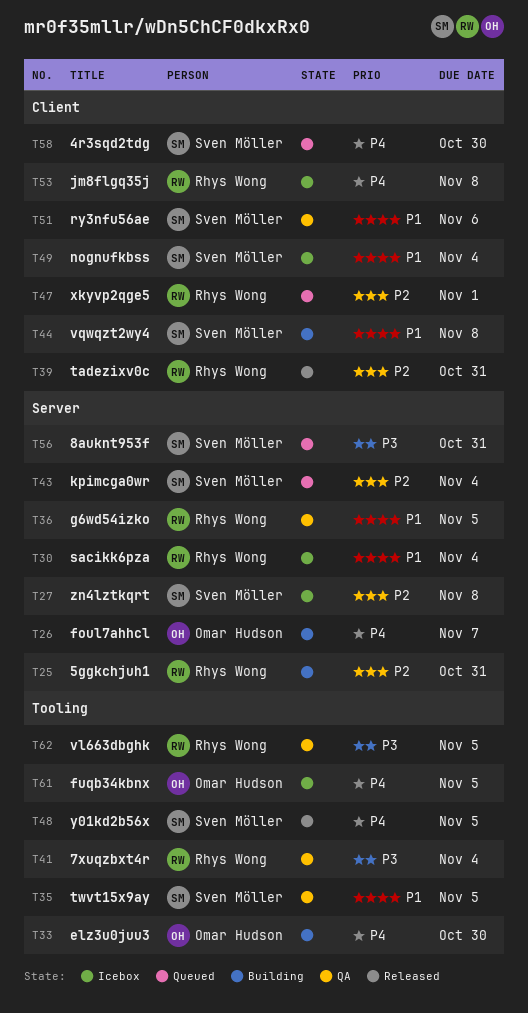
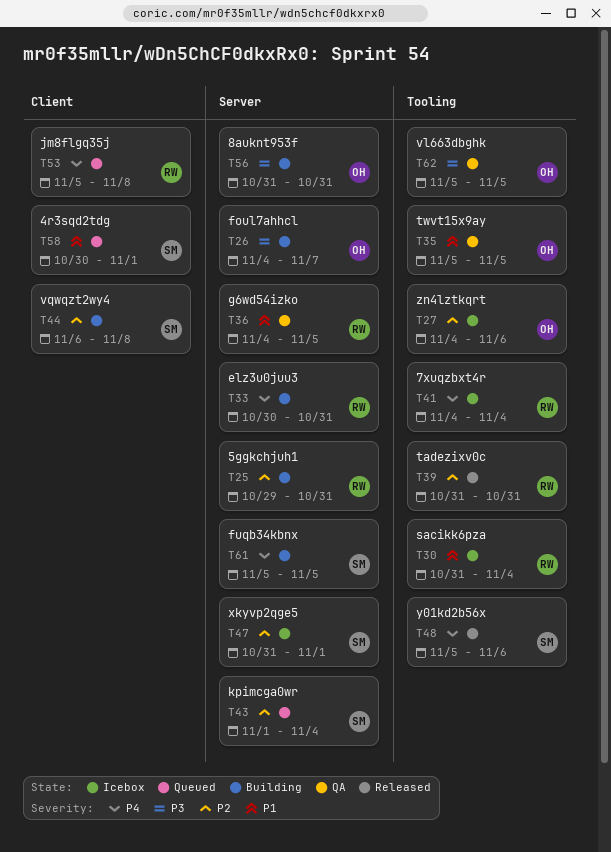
T26, priority: P4 -> P3
T27, owner: Sven Möller -> Omar Hudson
T27, label: Server -> Tooling
T27, due: Nov 8 -> Nov 6
T30, label: Server -> Tooling
T33, owner: Omar Hudson -> Rhys Wong
T33, label: Tooling -> Server
T33, due: Oct 30 -> Oct 31
T35, owner: Sven Möller -> Omar Hudson
T39, label: Client -> Tooling
T41, status: QA -> Icebox
T41, priority: P3 -> P4
T44, priority: P1 -> P2
T47, status: Queued -> Icebox
T47, owner: Rhys Wong -> Sven Möller
T47, label: Client -> Server
T48, due: Nov 5 -> Nov 6
T49: present -> none
T51: present -> none
T53, status: Icebox -> Queued
T56, status: Queued -> Building
T56, owner: Sven Möller -> Omar Hudson
T58, priority: P4 -> P1
T58, due: Oct 30 -> Nov 1
T61, status: Icebox -> Building
T61, owner: Omar Hudson -> Sven Möller
T61, label: Tooling -> Server
T62, owner: Rhys Wong -> Omar Hudson

